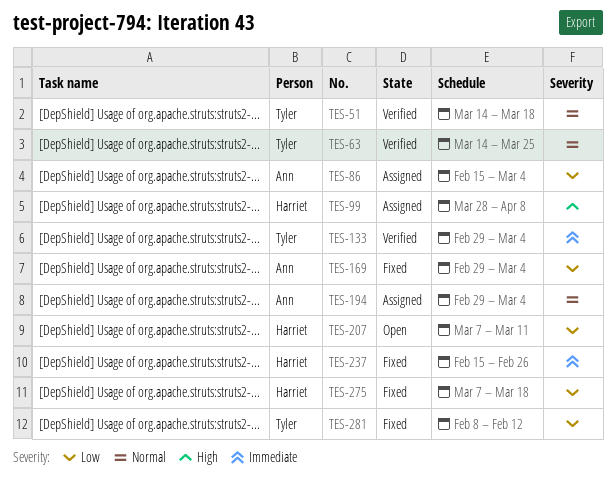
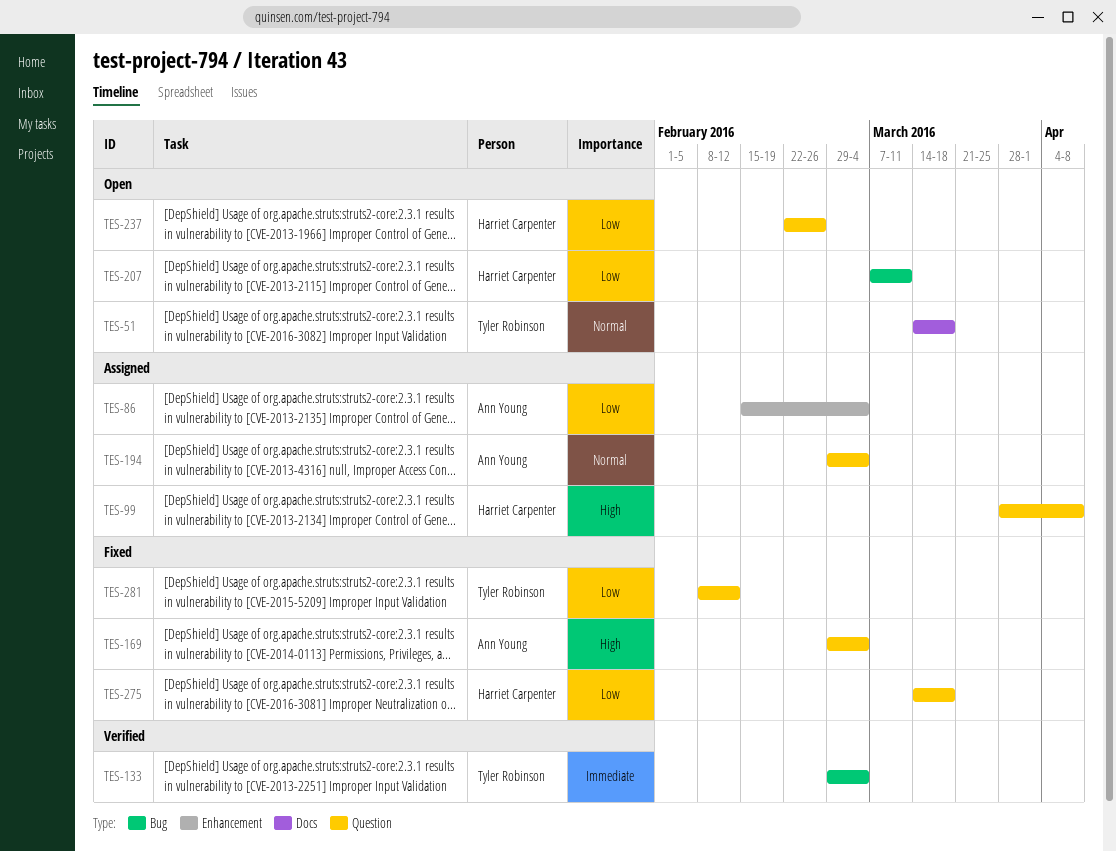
TES-51, status: Verified -> Open
TES-63: present -> none
TES-169, priority: Low -> High
TES-237, status: Fixed -> Open
TES-237, priority: Immediate -> Low
TES-237, start: Feb 15 -> Feb 22
TES-275, start: Mar 7 -> Mar 14

